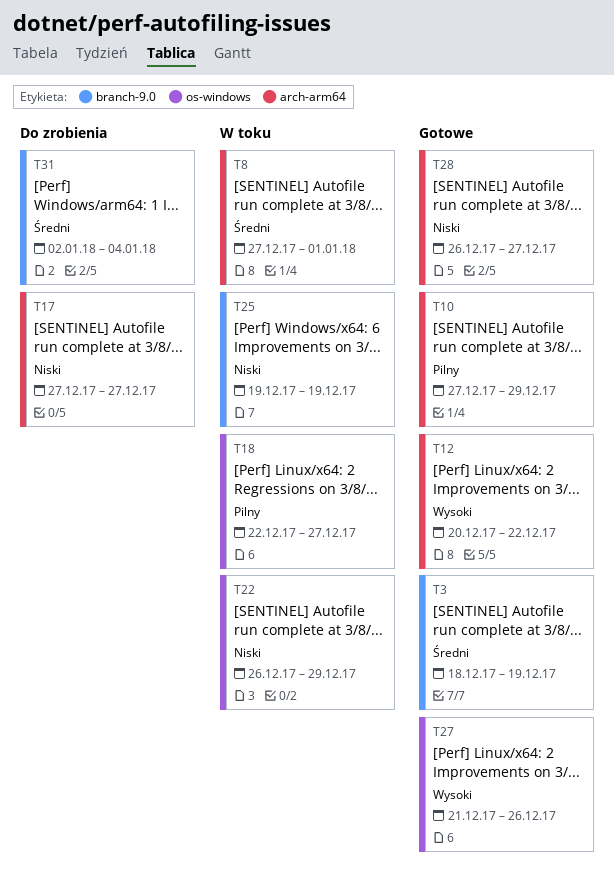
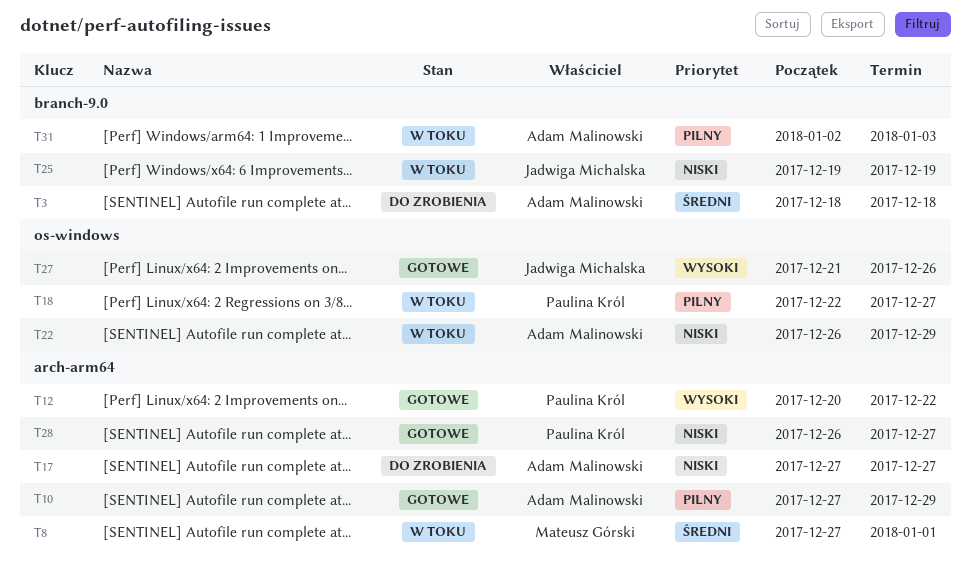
T3, status: Gotowe -> Do zrobienia
T3, due: Dec 19 -> Dec 18
T31, status: Do zrobienia -> W toku
T31, priority: Średni -> Pilny
T31, due: Jan 4 -> Jan 3

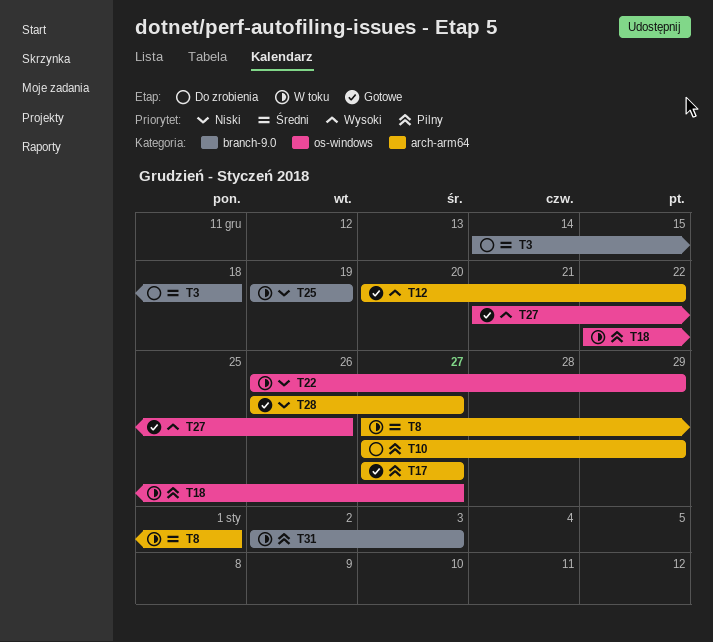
T3, start: Dec 18 -> Dec 14
T10, status: Gotowe -> Do zrobienia
T17, status: Do zrobienia -> Gotowe
T17, priority: Niski -> Pilny

